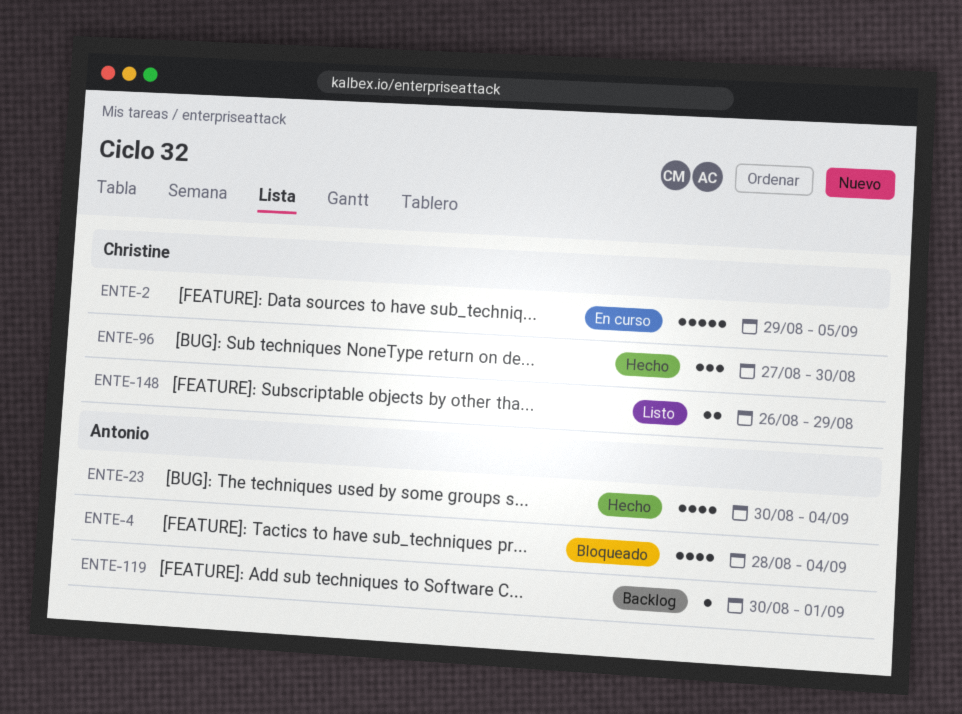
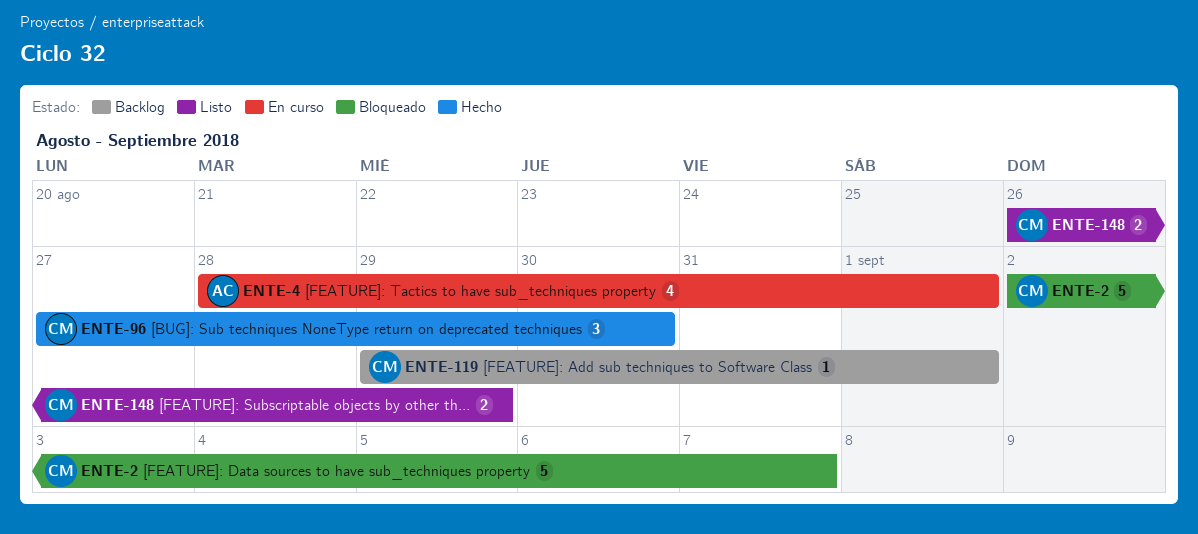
ENTE-2, status: En curso -> Bloqueado
ENTE-2, start: Aug 29 -> Sep 2
ENTE-2, due: Sep 5 -> Sep 7
ENTE-4, status: Bloqueado -> En curso
ENTE-4, due: Sep 4 -> Sep 1
ENTE-23: present -> none
ENTE-119, owner: Antonio -> Christine
ENTE-119, start: Aug 30 -> Aug 29

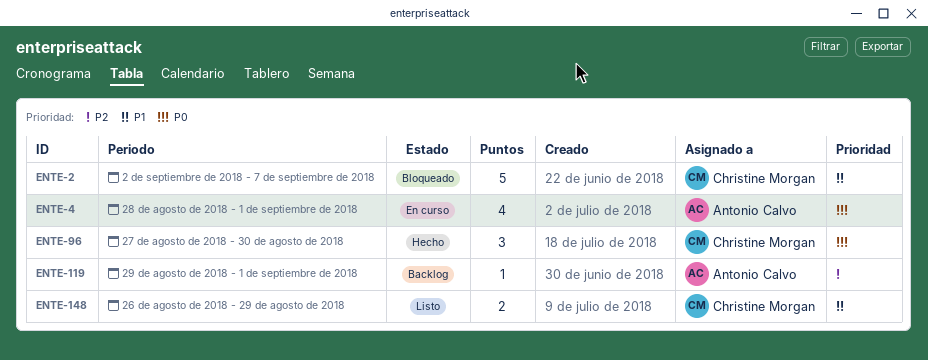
ENTE-119, owner: Christine Morgan -> Antonio Calvo

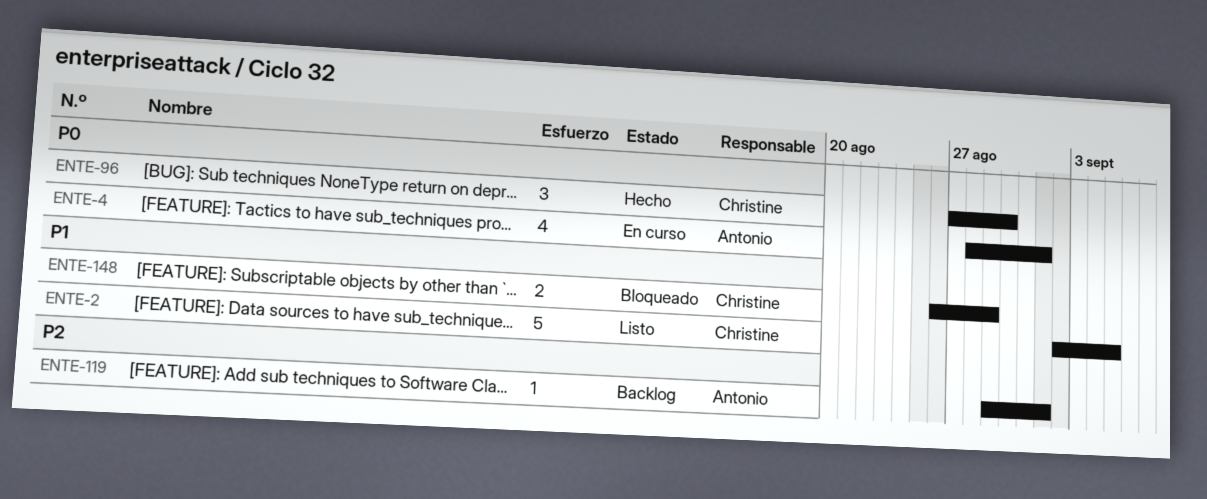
ENTE-2, status: Bloqueado -> Listo
ENTE-2, due: Sep 7 -> Sep 5
ENTE-148, status: Listo -> Bloqueado

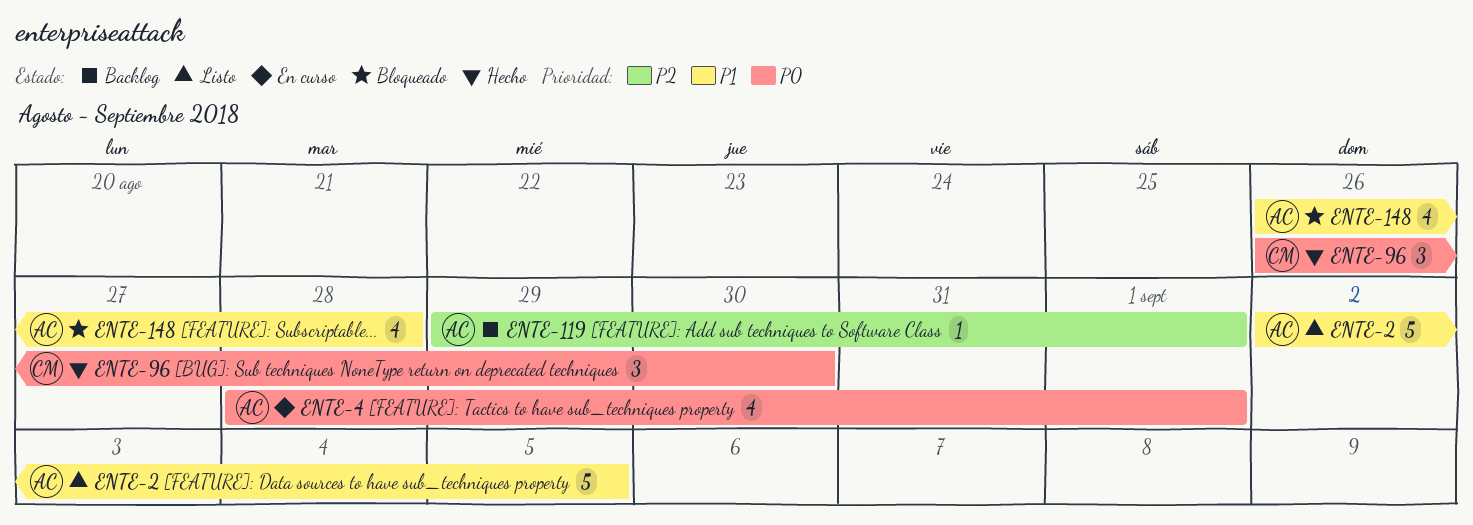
ENTE-2, owner: Christine -> Antonio
ENTE-96, start: Aug 27 -> Aug 26
ENTE-148, owner: Christine -> Antonio
ENTE-148, estimate: 2 -> 4
ENTE-148, due: Aug 29 -> Aug 28

